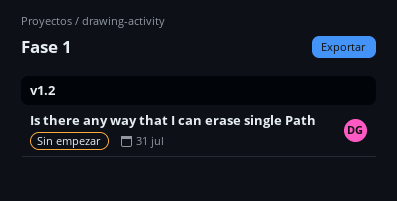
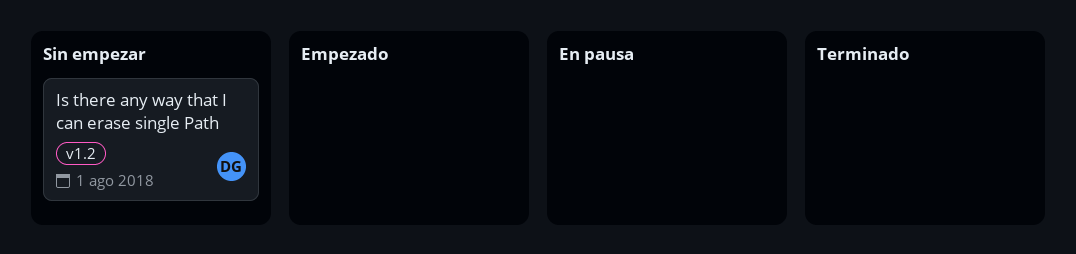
Is there any way that I can erase single Path, due: Jul 31 -> Aug 1

